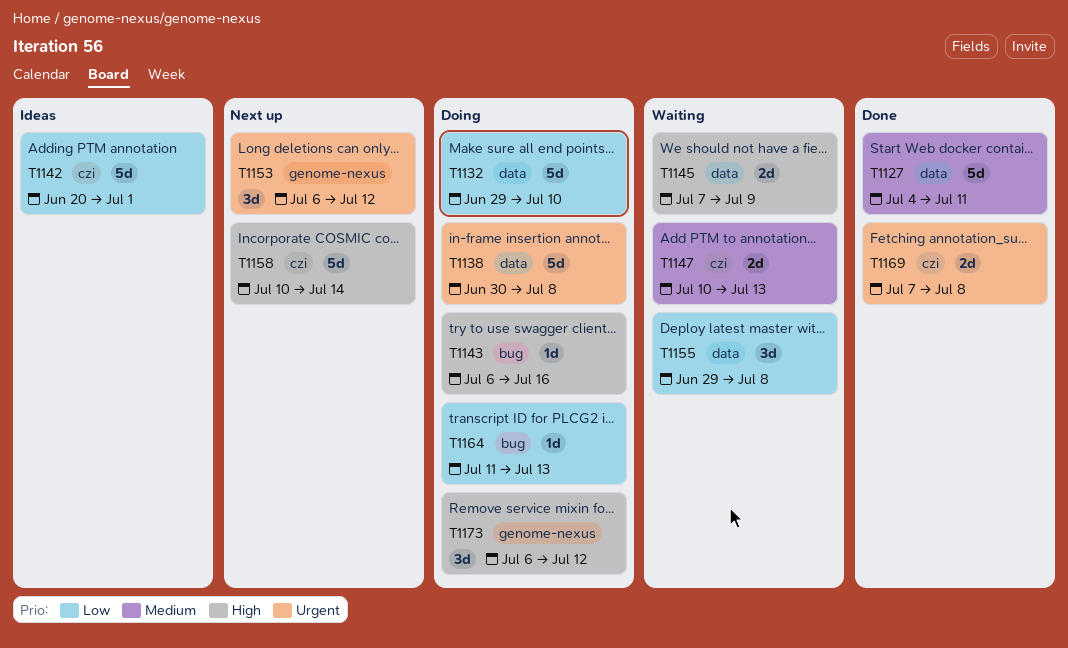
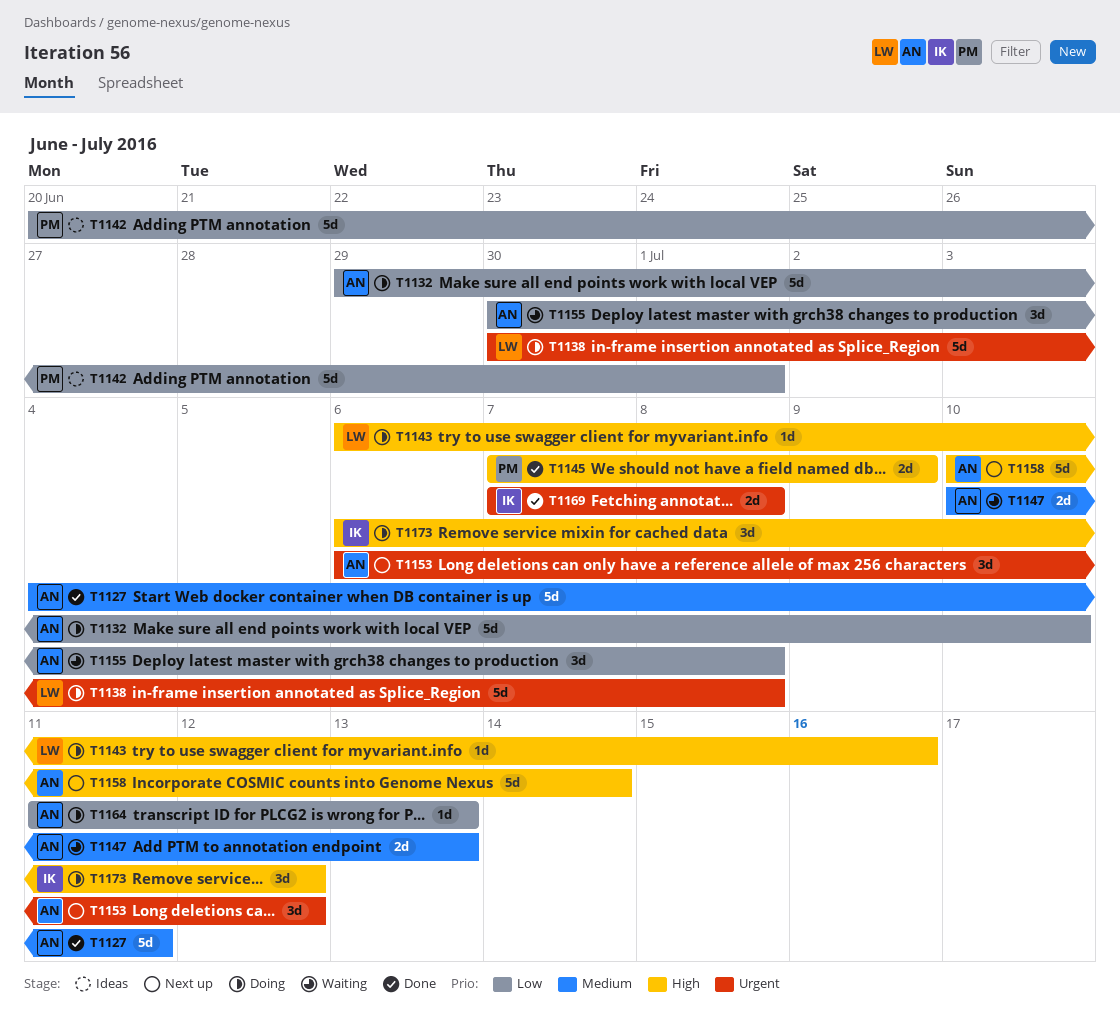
T1145, status: Waiting -> Done
T1155, start: Jun 29 -> Jun 30

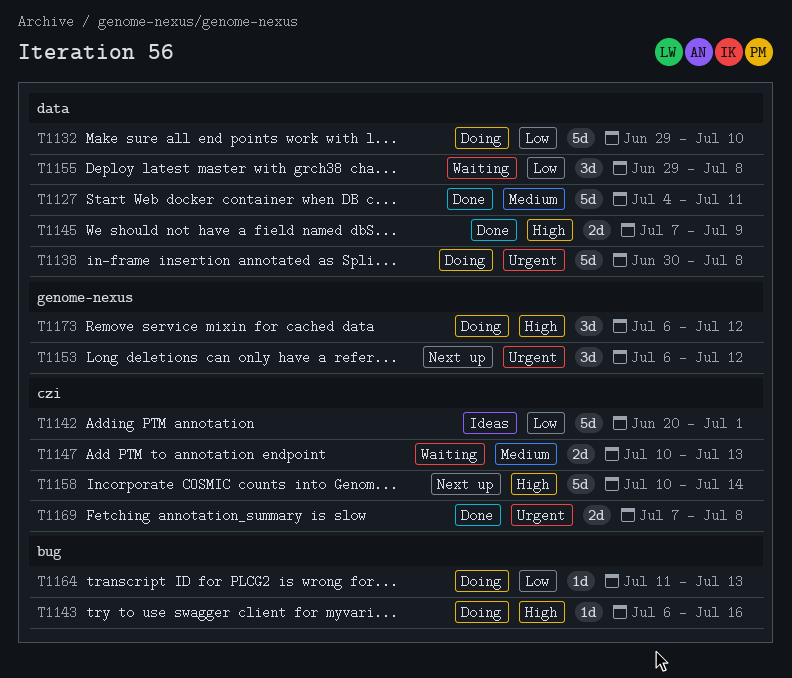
T1155, start: Jun 30 -> Jun 29

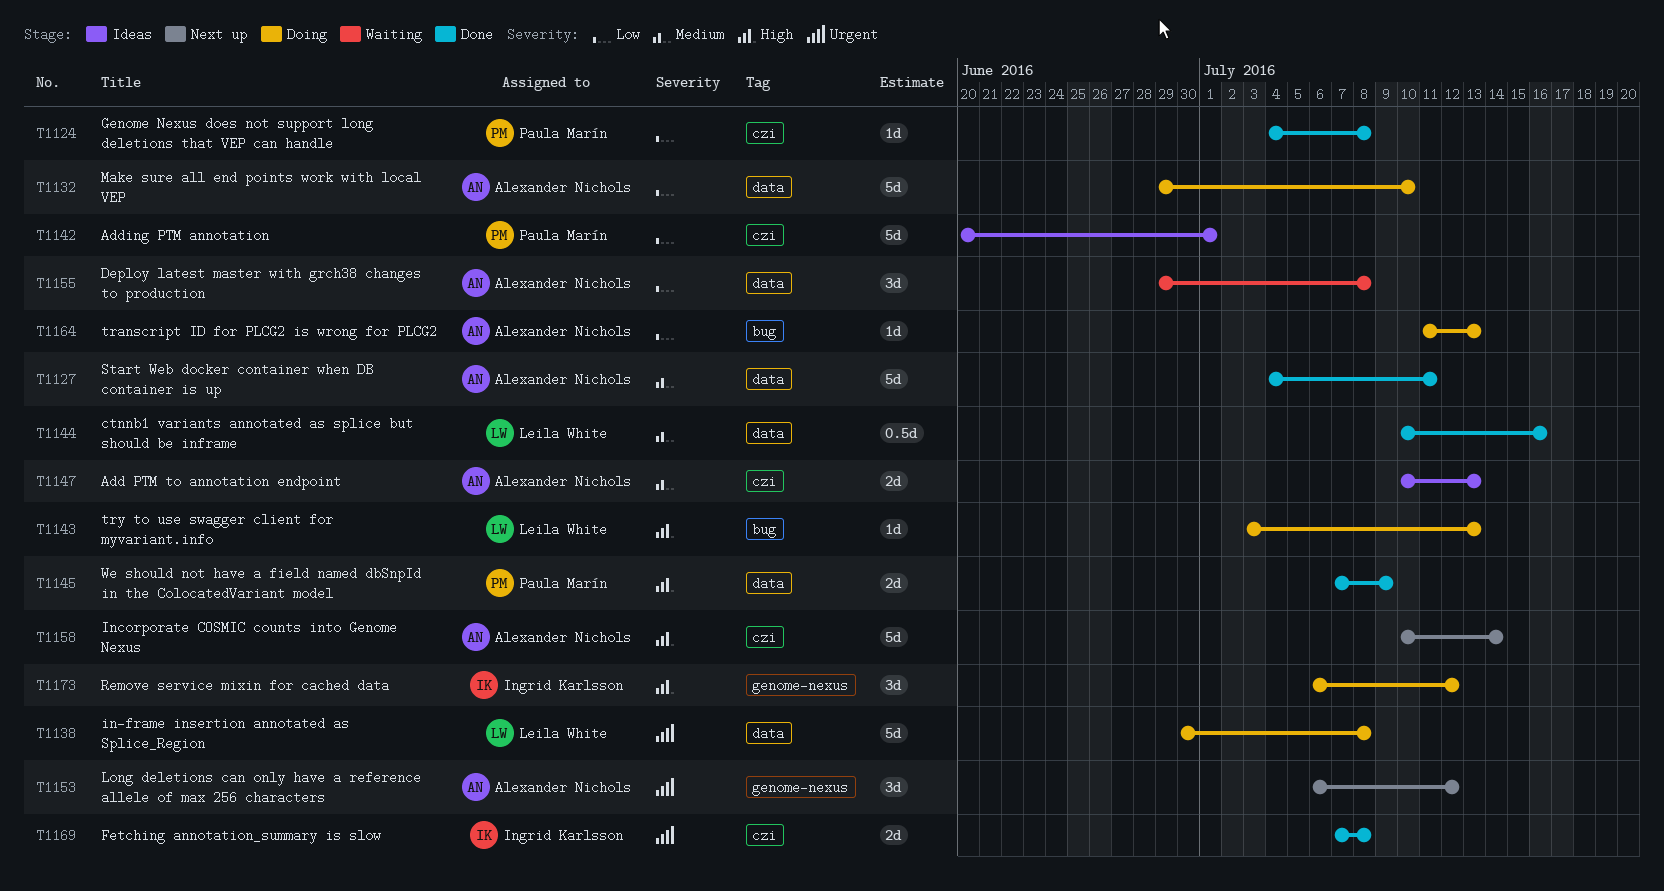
T1124: none -> present
T1143, start: Jul 6 -> Jul 3
T1143, due: Jul 16 -> Jul 13
T1144: none -> present
T1147, status: Waiting -> Ideas

